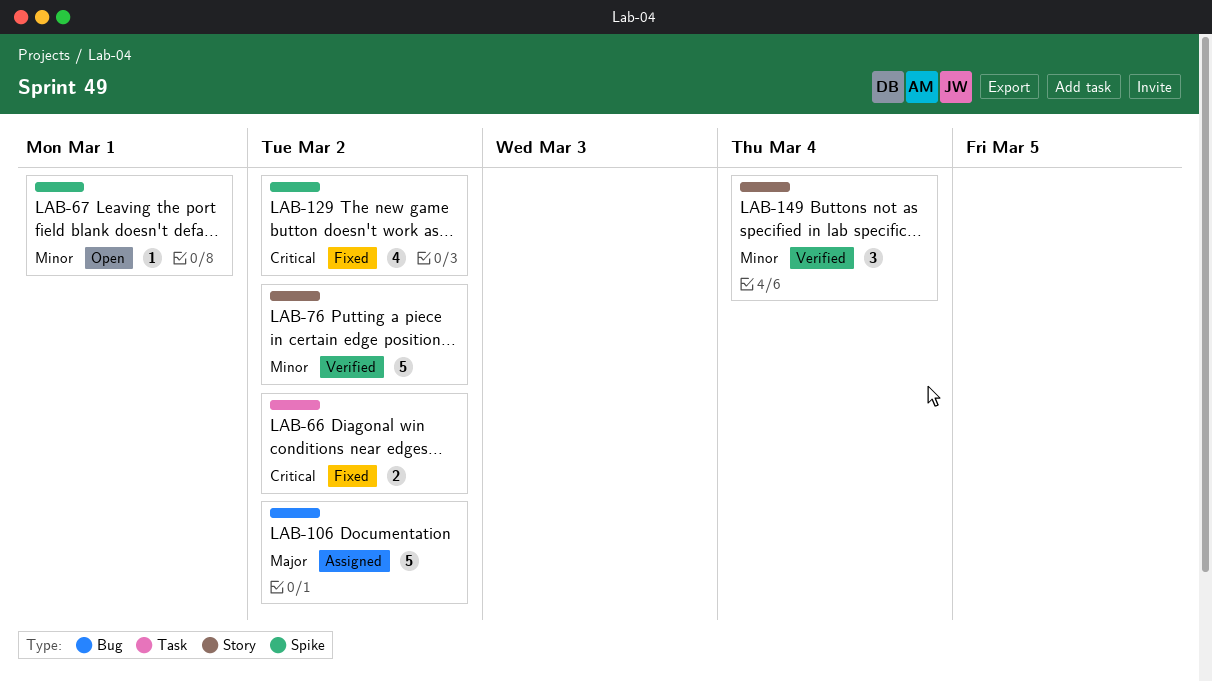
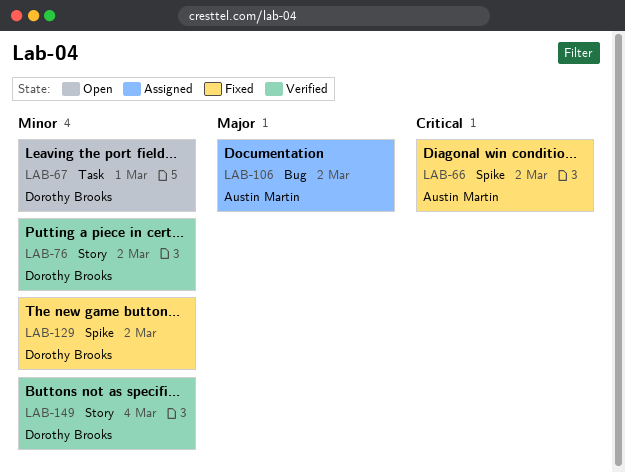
LAB-66, label: Task -> Spike
LAB-67, label: Spike -> Task
LAB-129, priority: Critical -> Minor

